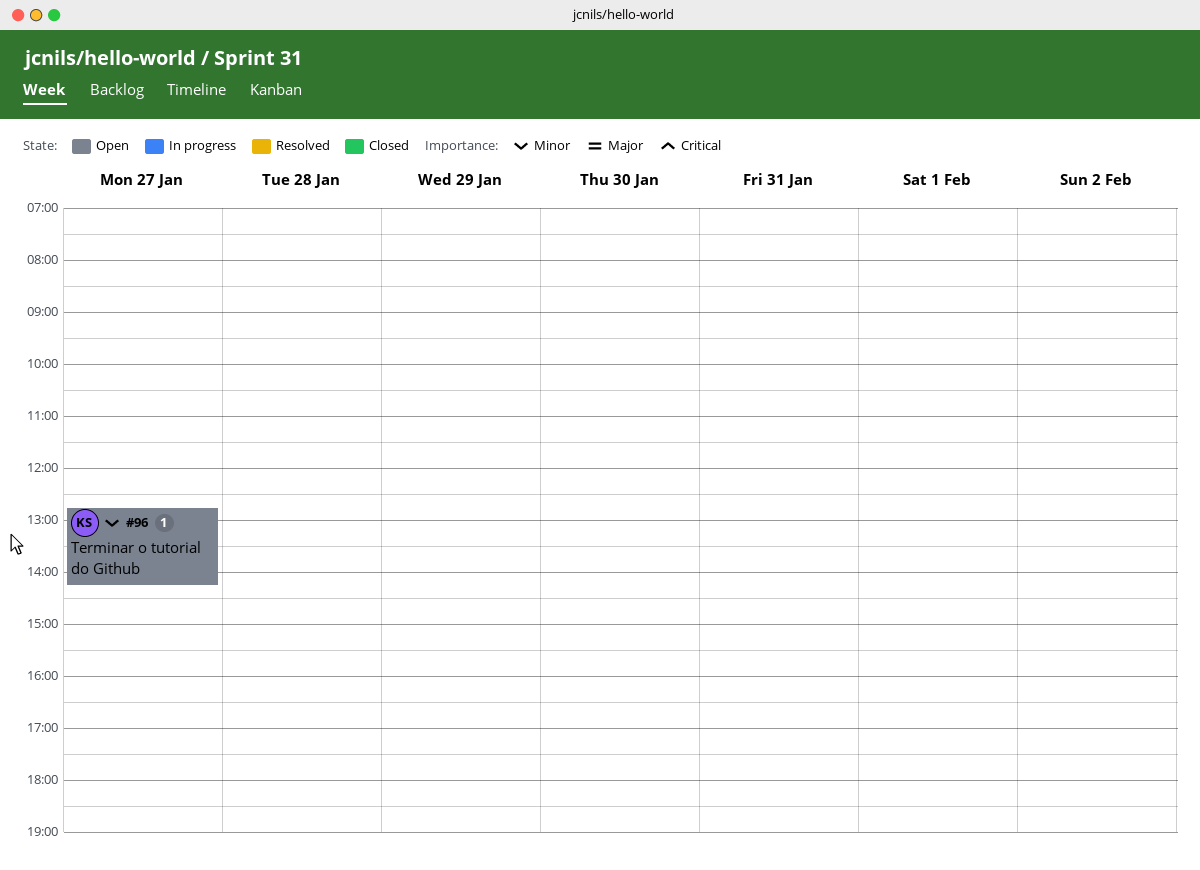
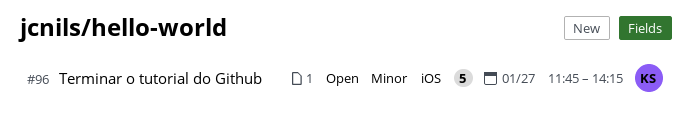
#96, estimate: 1 -> 5
#96, begins: 12:45 -> 11:45

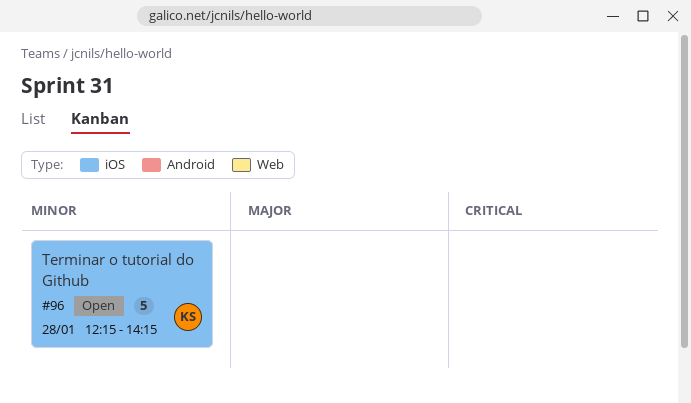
#96, day: Jan 27 -> Jan 28
#96, begins: 11:45 -> 12:15

